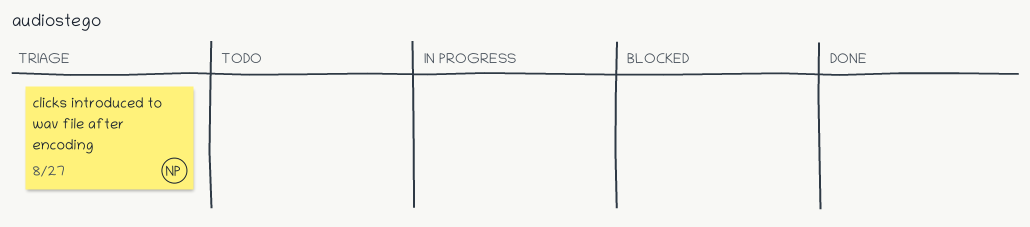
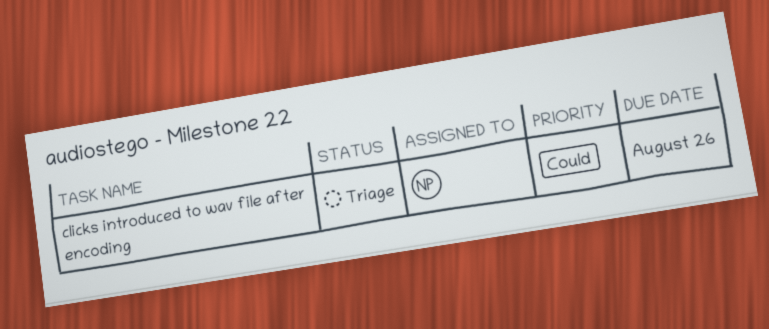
clicks introduced to wav file after encoding, due: Aug 27 -> Aug 26

